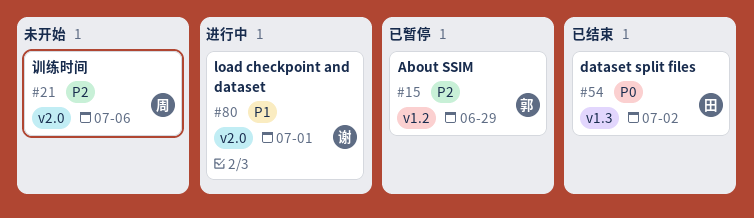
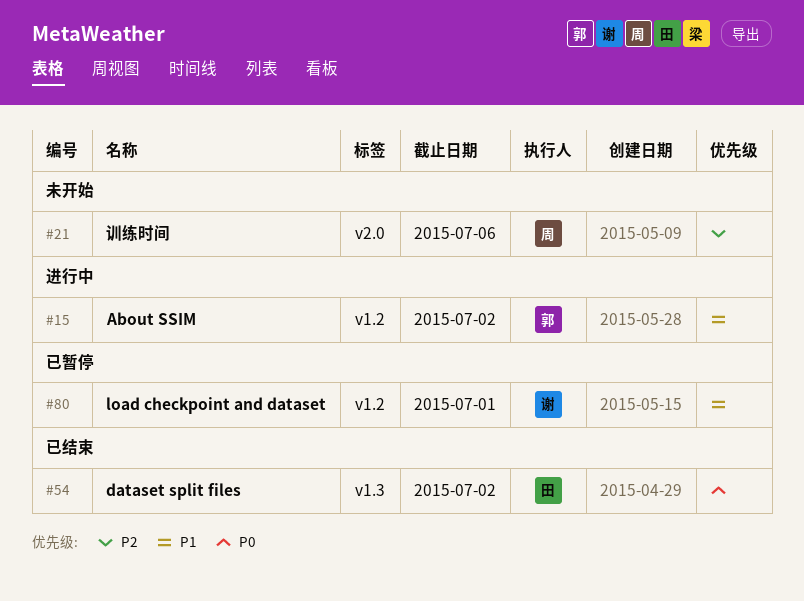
#15, status: 已暂停 -> 进行中
#15, priority: P2 -> P1
#15, due: Jun 29 -> Jul 2
#80, status: 进行中 -> 已暂停
#80, label: v2.0 -> v1.2

